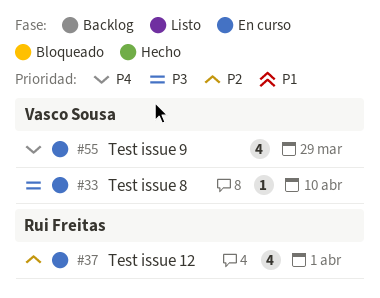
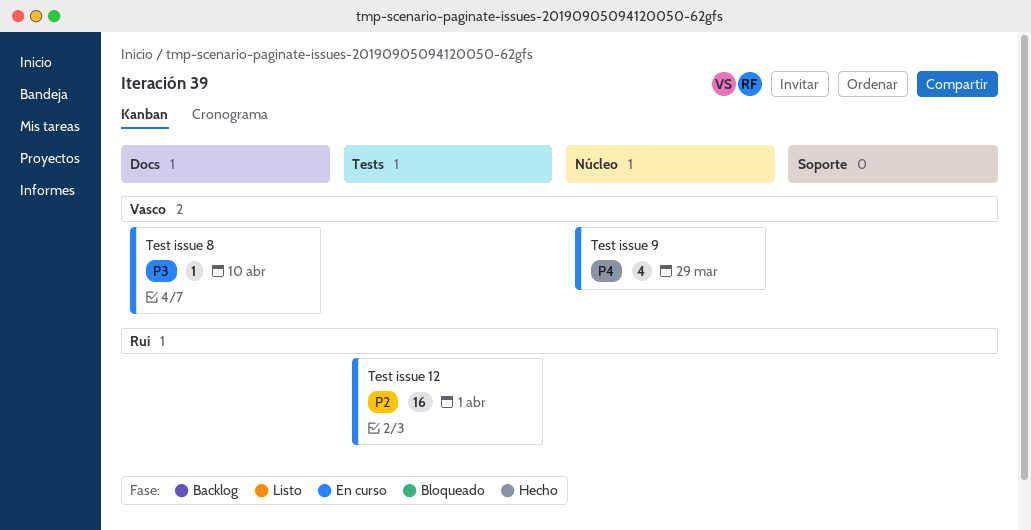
Test issue 12, estimate: 4 -> 16

